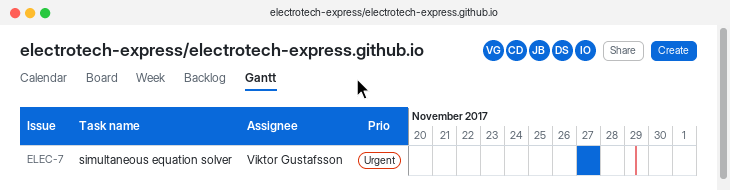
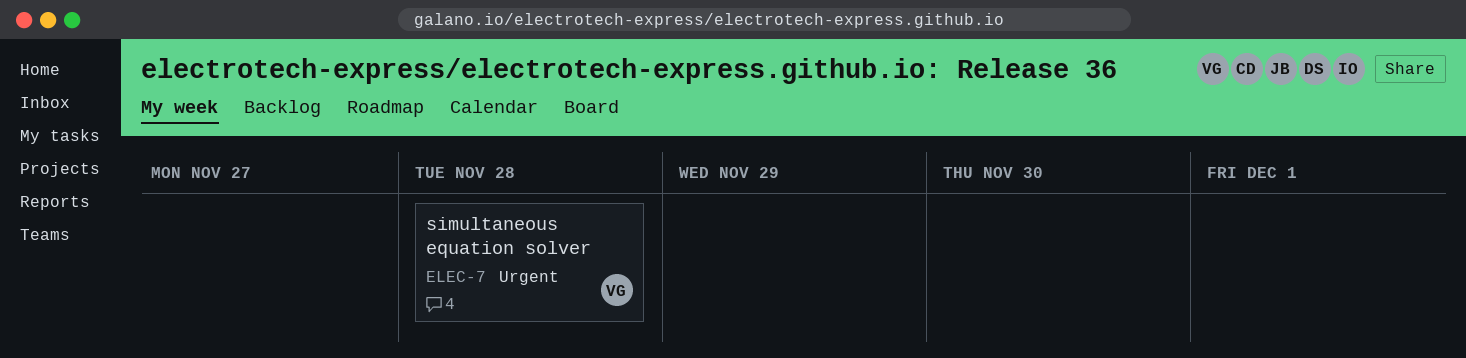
ELEC-7, due: Nov 27 -> Nov 28

